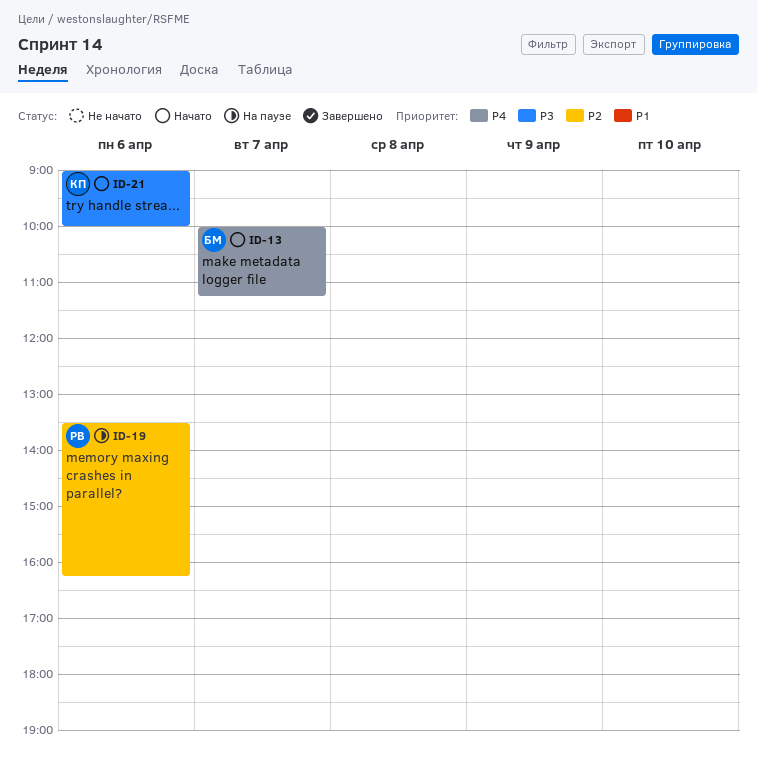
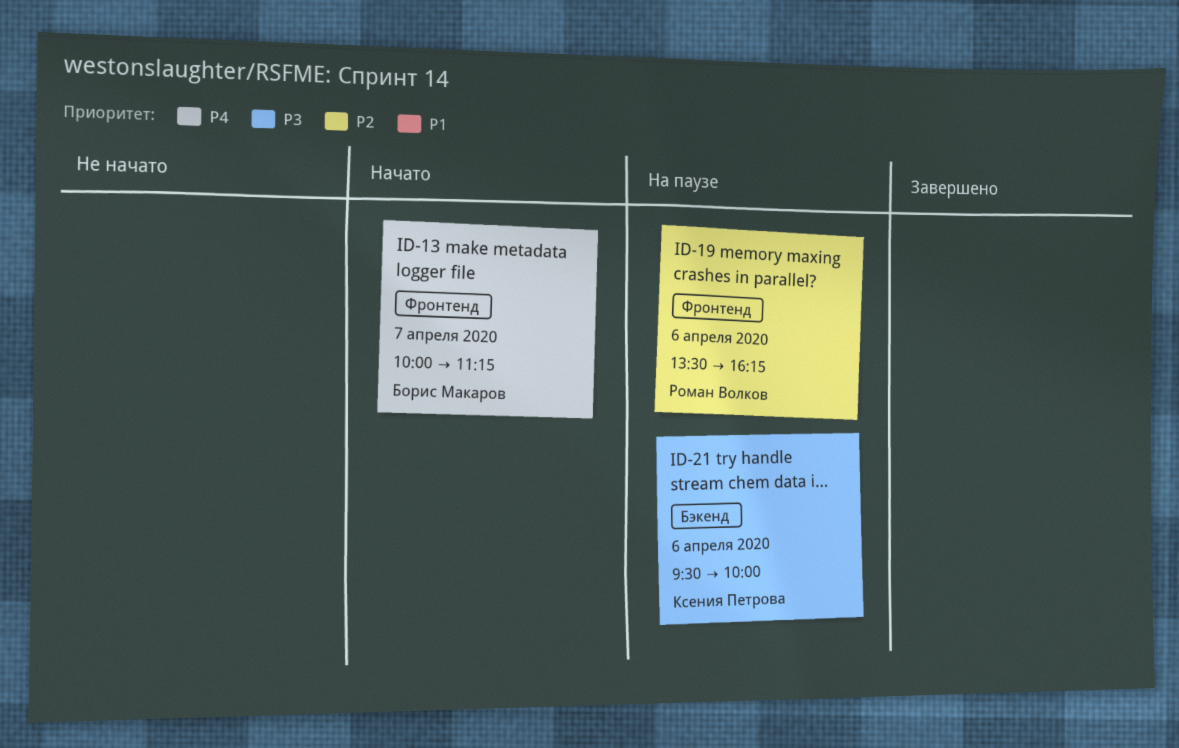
ID-21, status: Начато -> На паузе
ID-21, begins: 09:00 -> 09:30

